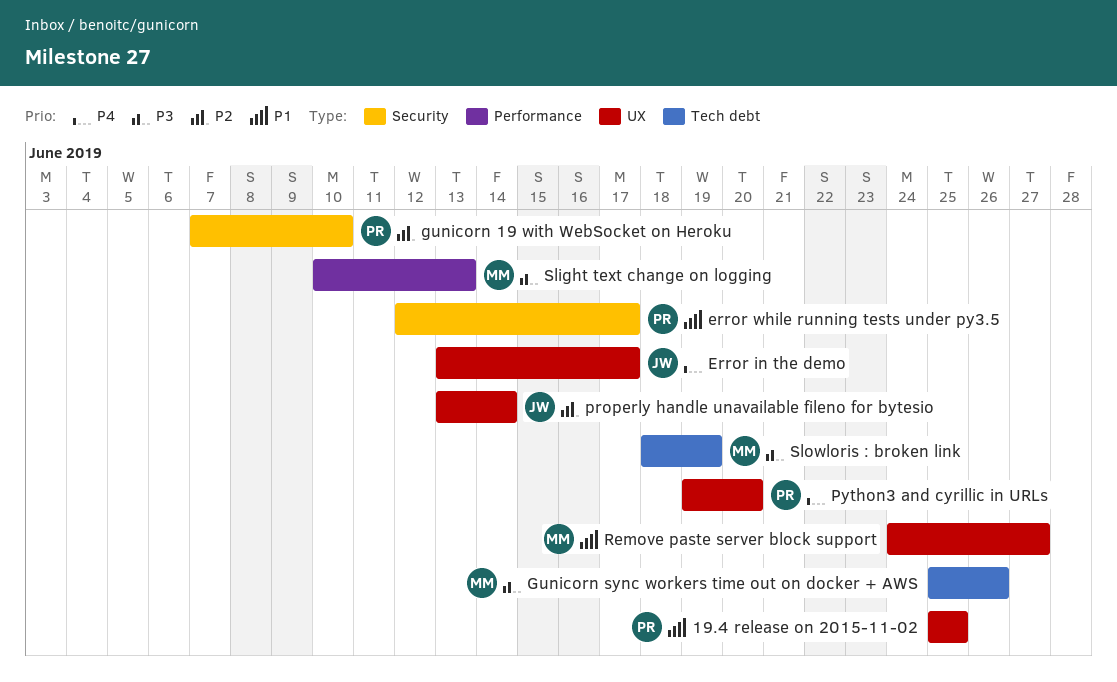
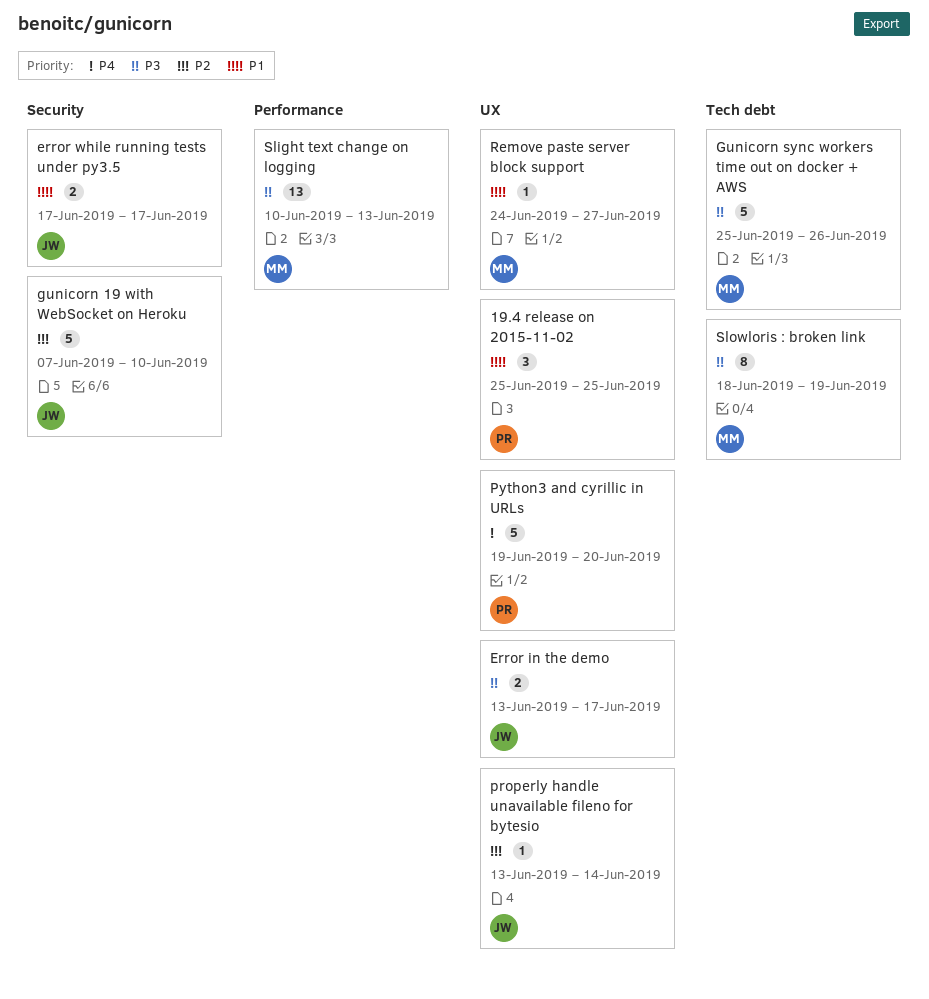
Error in the demo, priority: P4 -> P3
error while running tests under py3.5, owner: PR -> JW
error while running tests under py3.5, start: Jun 12 -> Jun 17
gunicorn 19 with WebSocket on Heroku, owner: PR -> JW

